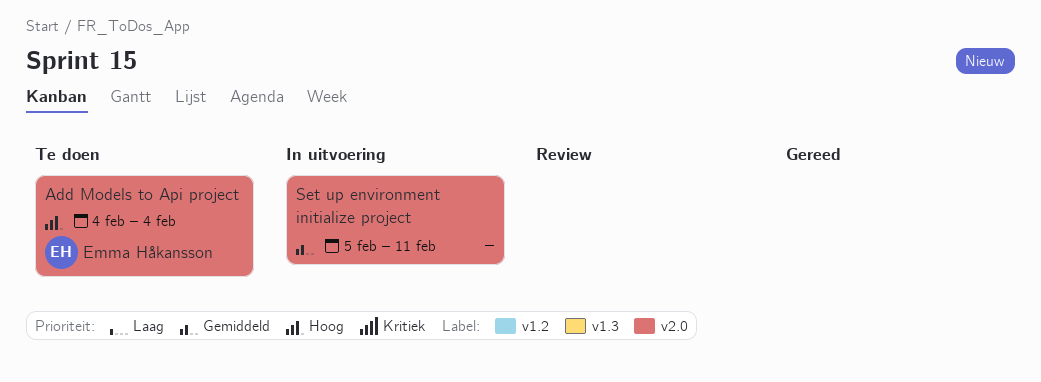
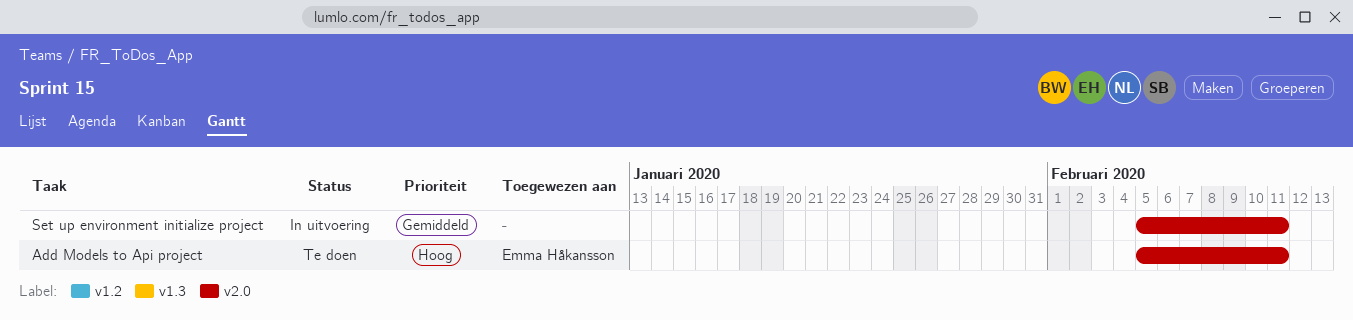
Add Models to Api project, start: Feb 4 -> Feb 5
Add Models to Api project, due: Feb 4 -> Feb 11

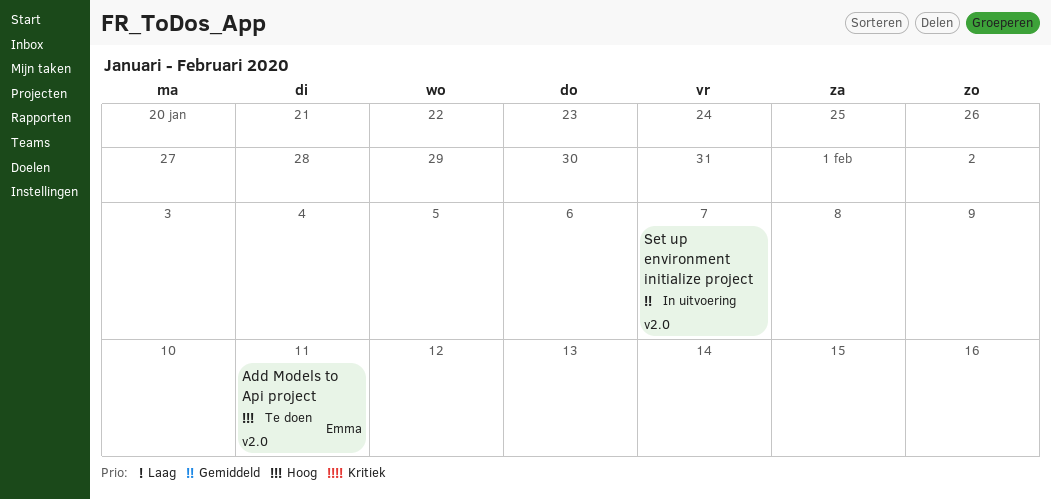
Set up environment initialize project, due: Feb 11 -> Feb 7

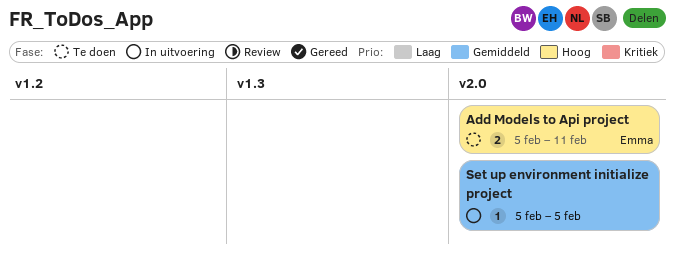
Set up environment initialize project, due: Feb 7 -> Feb 5

